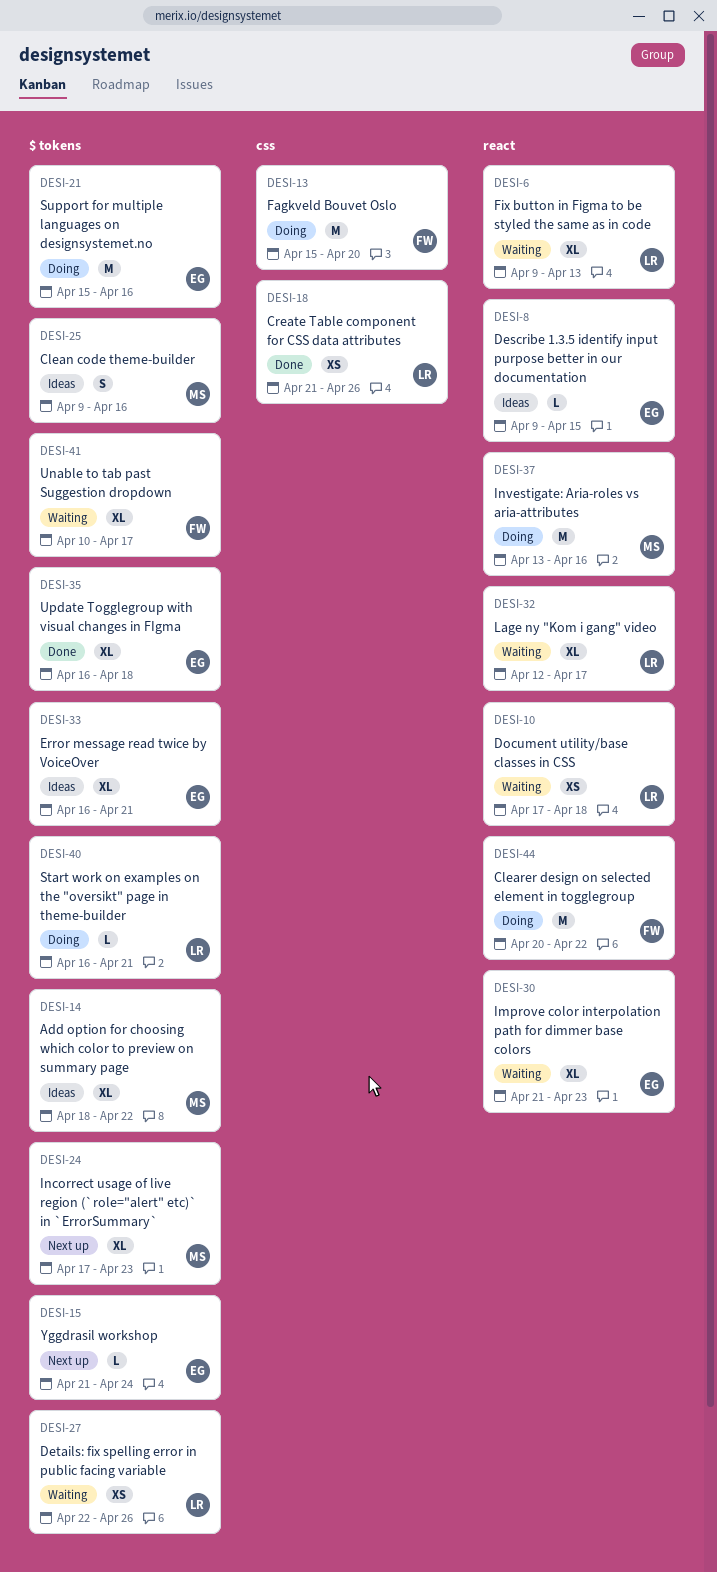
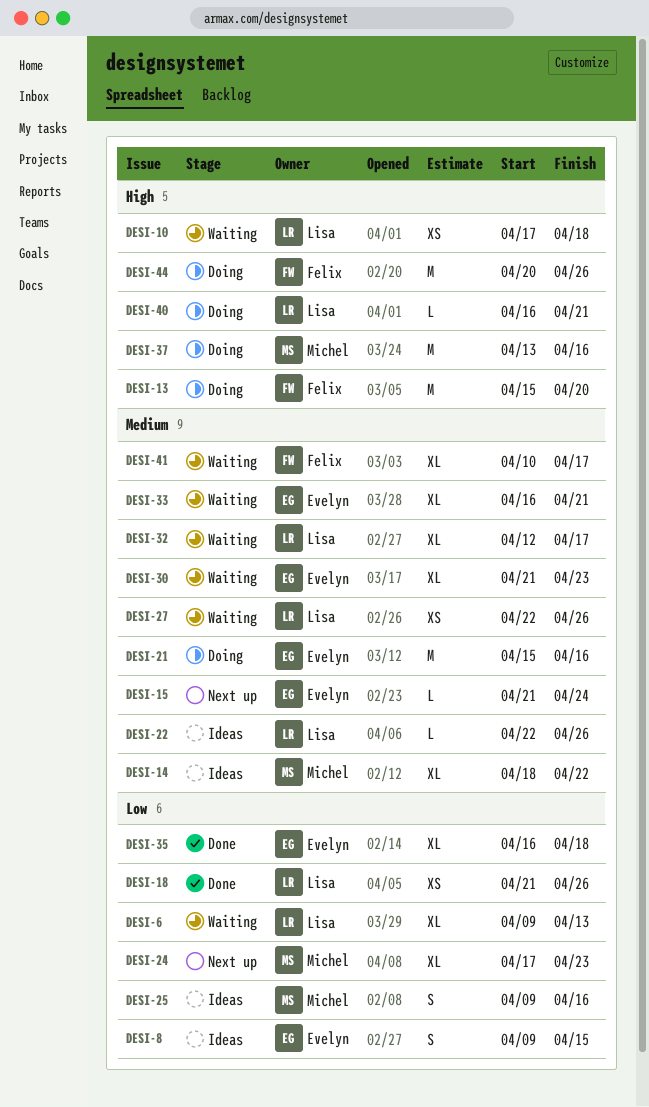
DESI-8, estimate: L -> S
DESI-22: none -> present
DESI-33, status: Ideas -> Waiting
DESI-44, due: Apr 22 -> Apr 26

